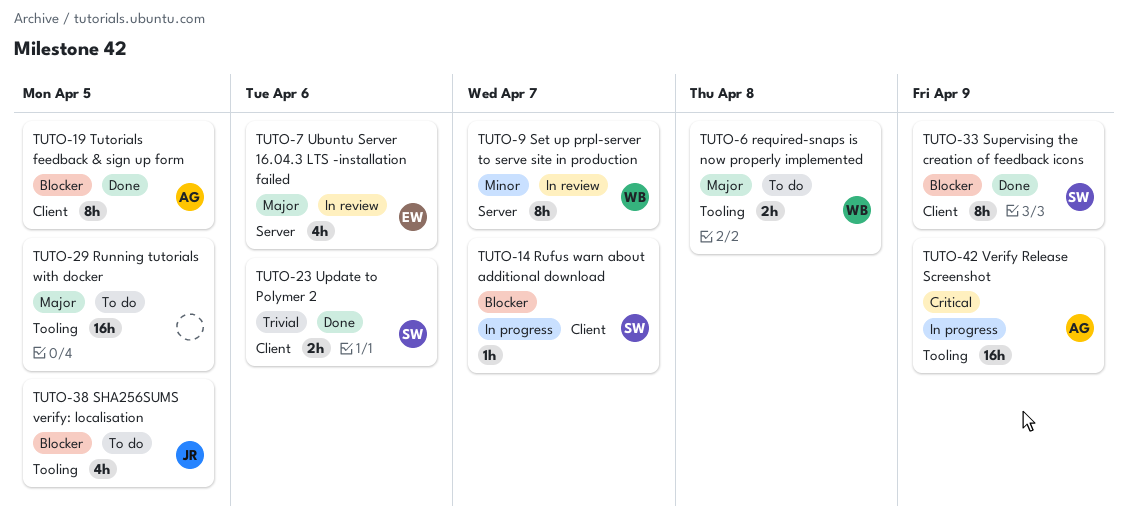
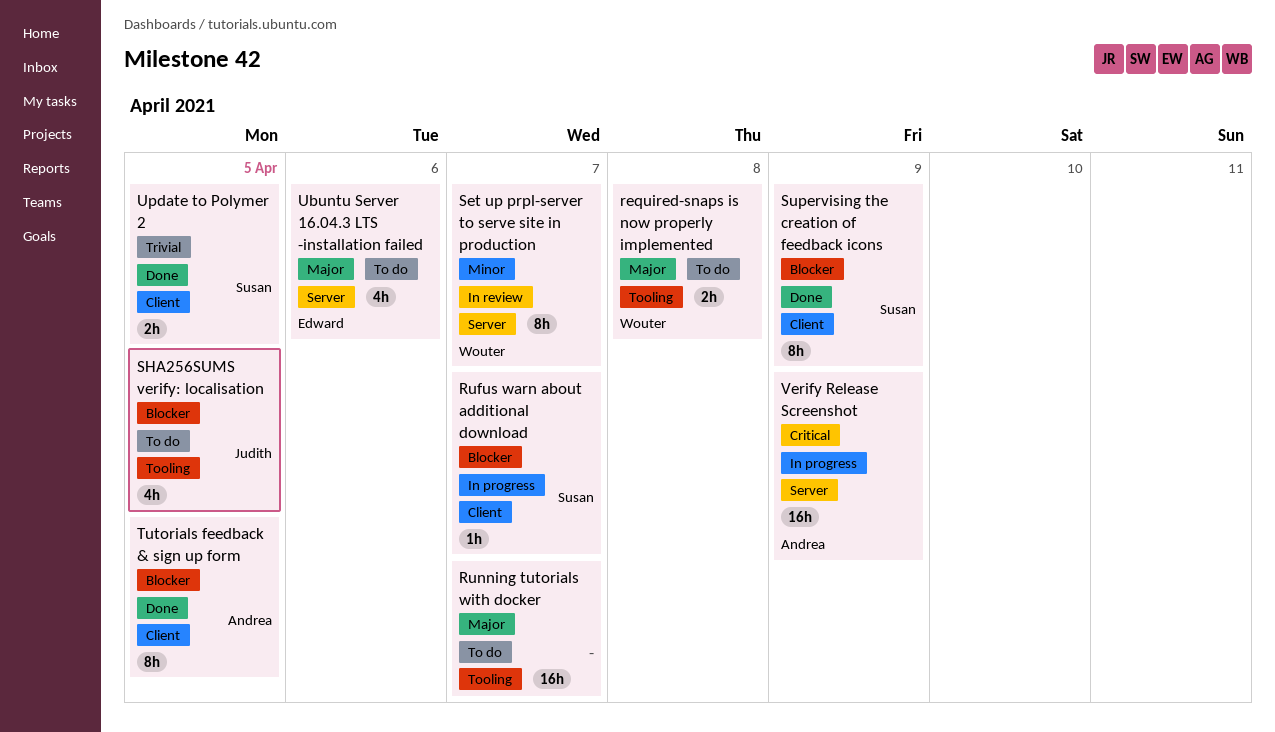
Running tutorials with docker, due: Apr 5 -> Apr 7
Ubuntu Server 16.04.3 LTS -installation failed, status: In review -> To do
Update to Polymer 2, due: Apr 6 -> Apr 5
Verify Release Screenshot, label: Tooling -> Server

